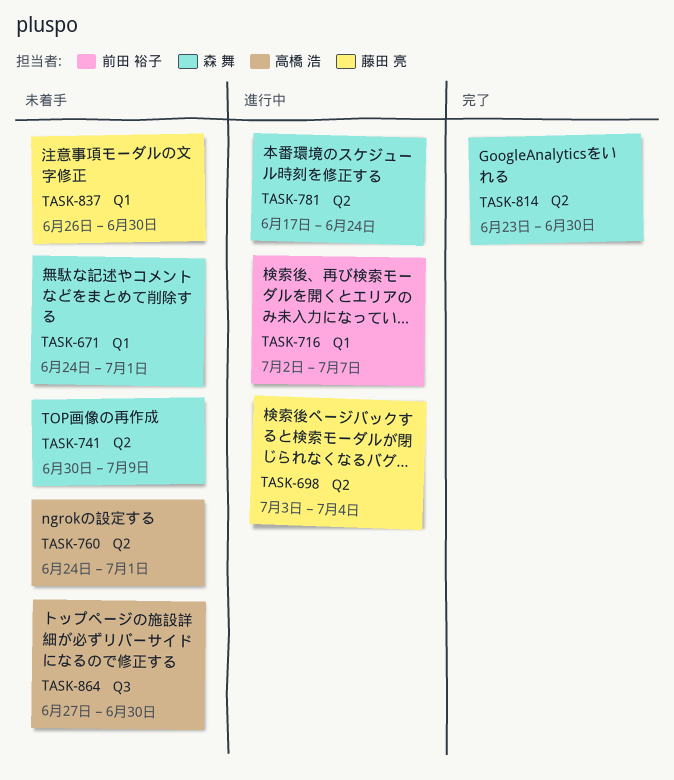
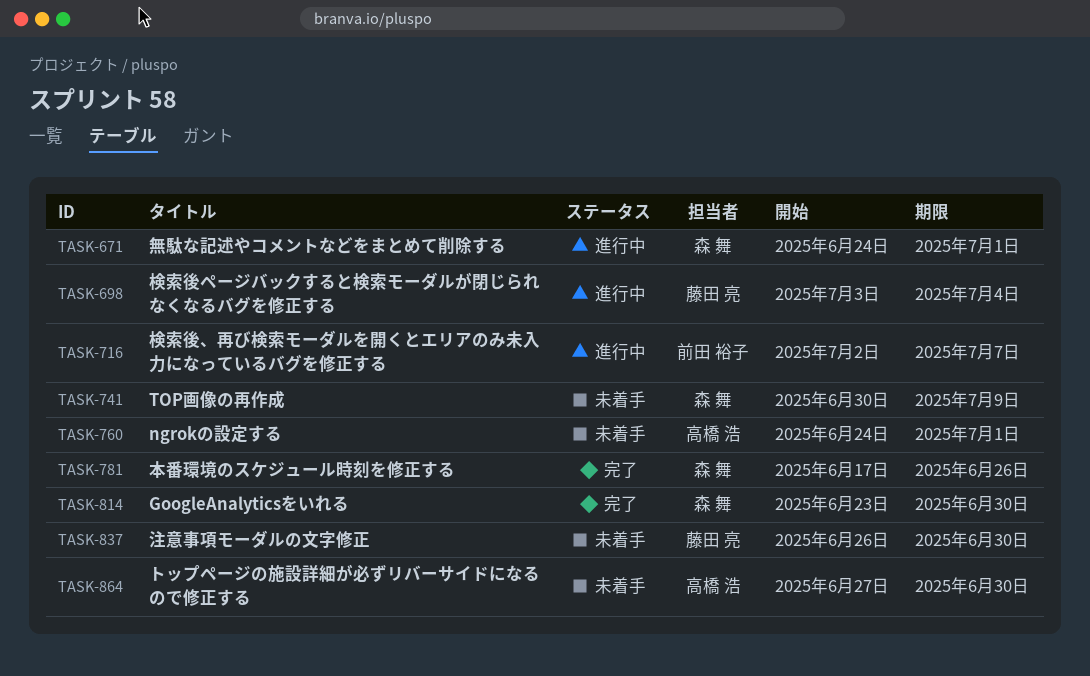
TASK-671, status: 未着手 -> 進行中
TASK-781, status: 進行中 -> 完了
TASK-781, due: Jun 24 -> Jun 26

